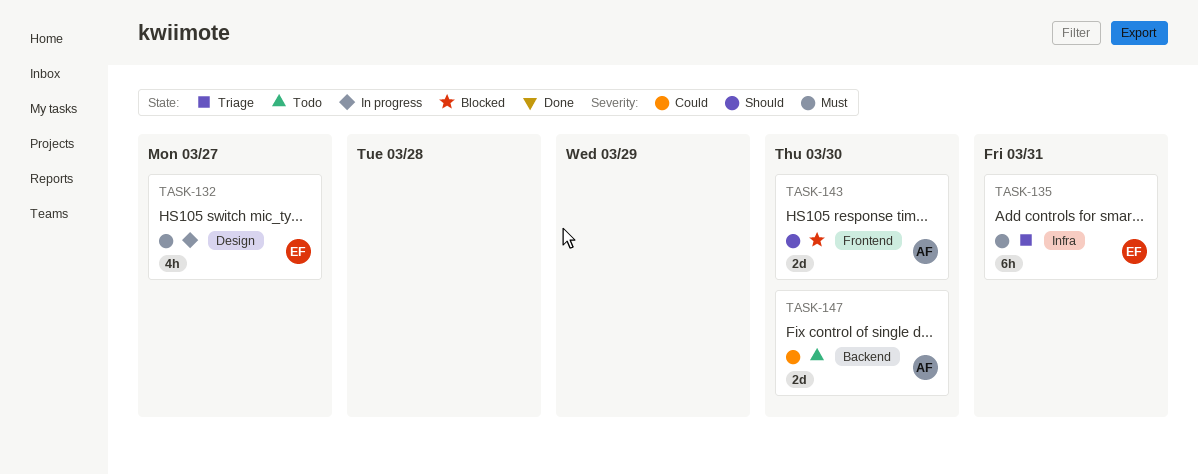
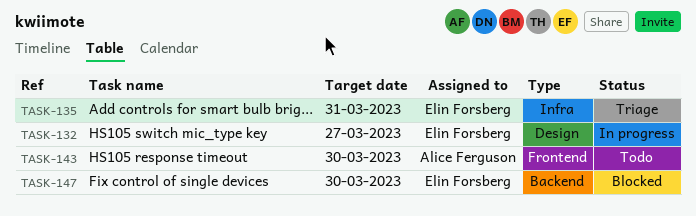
TASK-143, status: Blocked -> Todo
TASK-147, status: Todo -> Blocked
TASK-147, owner: Alice Ferguson -> Elin Forsberg

